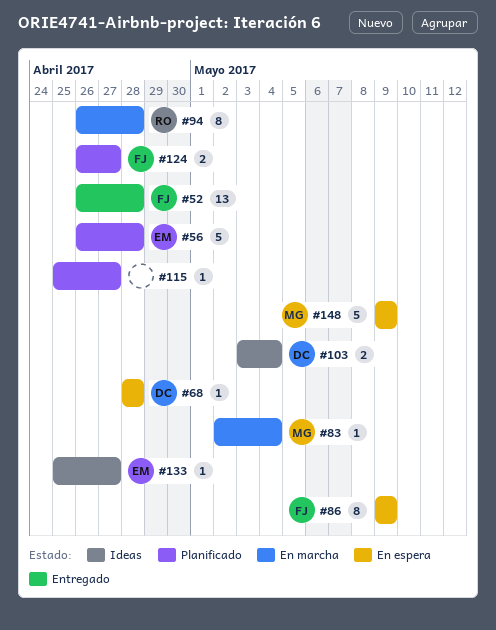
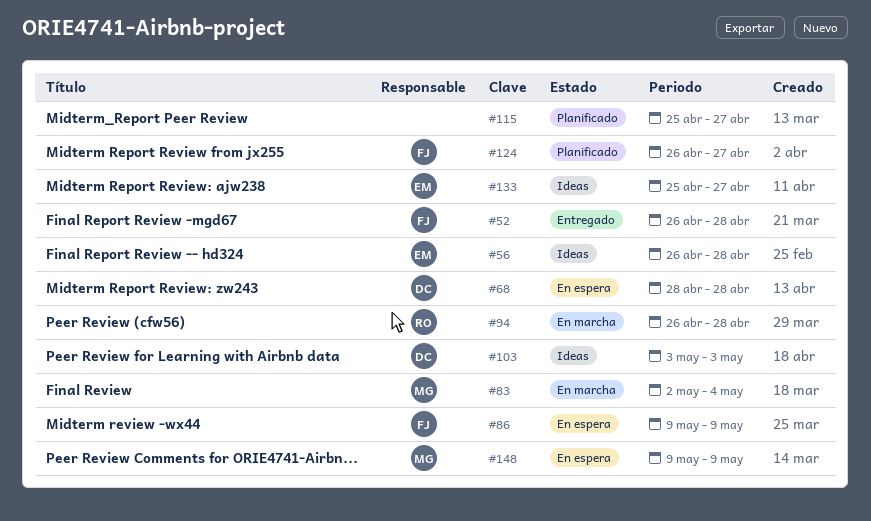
#56, status: Planificado -> Ideas
#103, due: May 4 -> May 3

